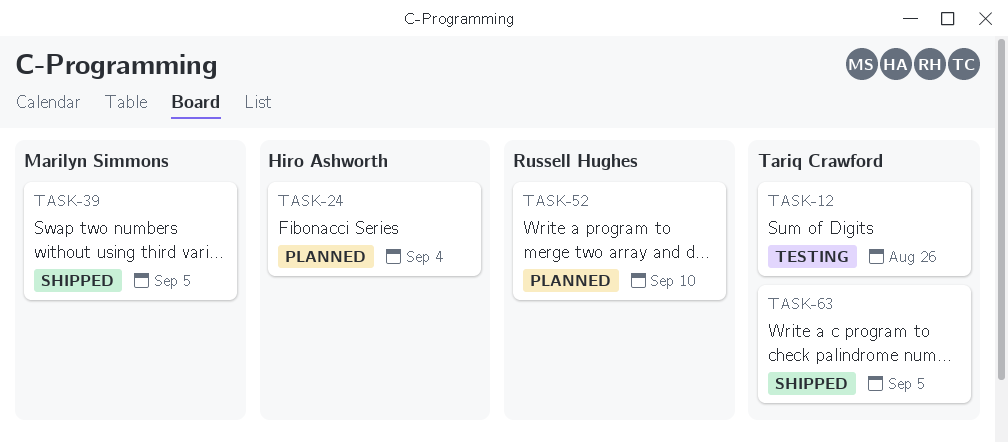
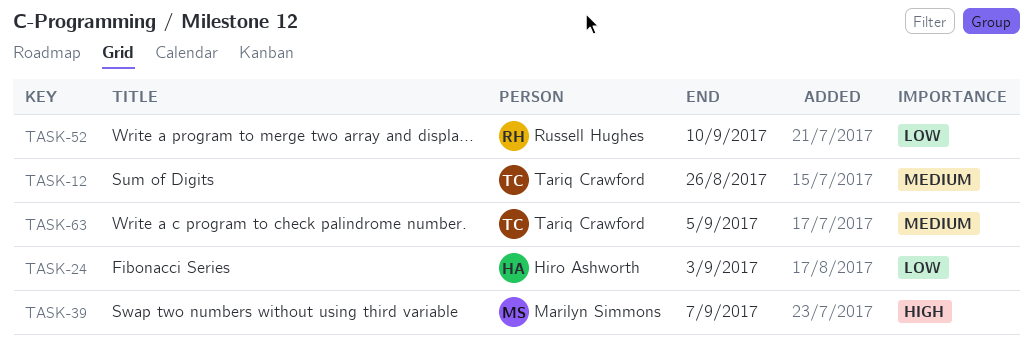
TASK-24, due: Sep 4 -> Sep 3
TASK-39, due: Sep 5 -> Sep 7

